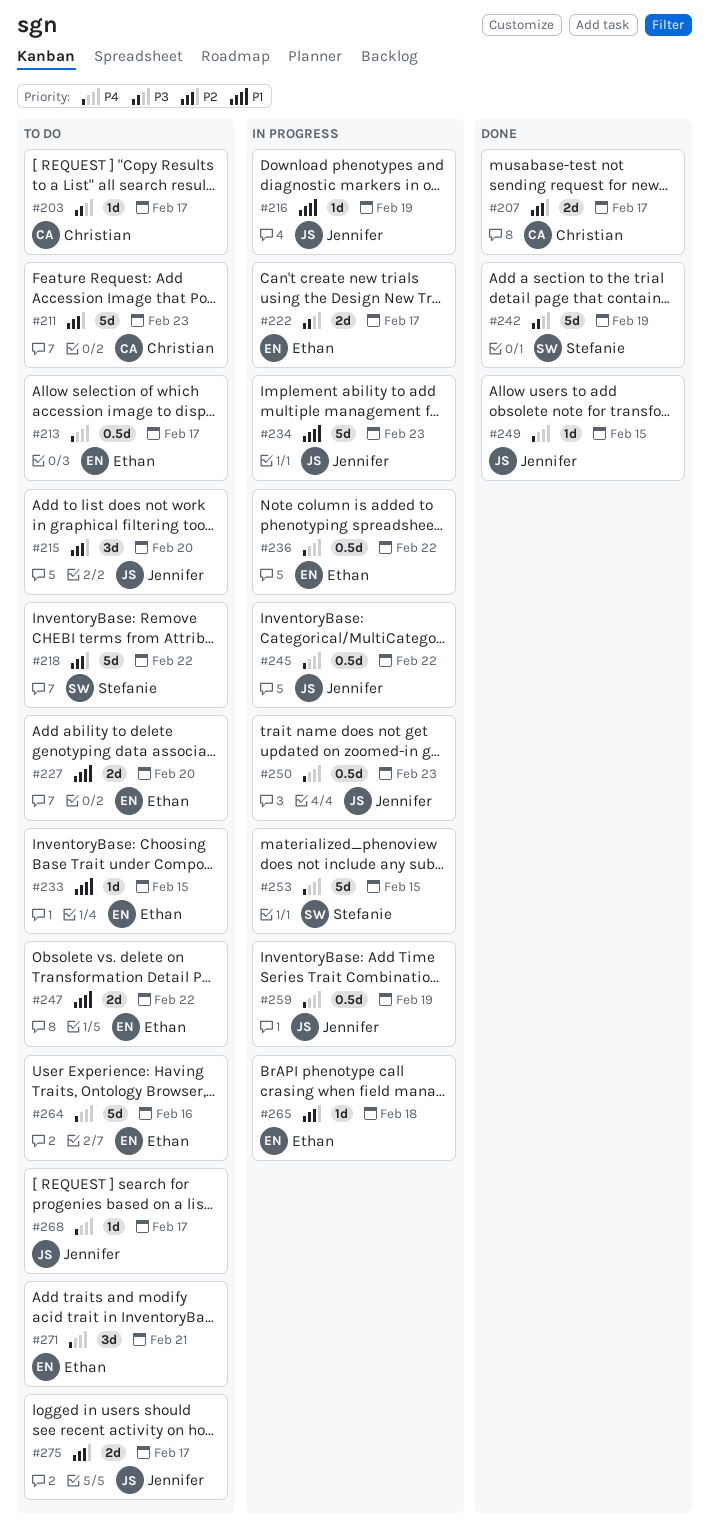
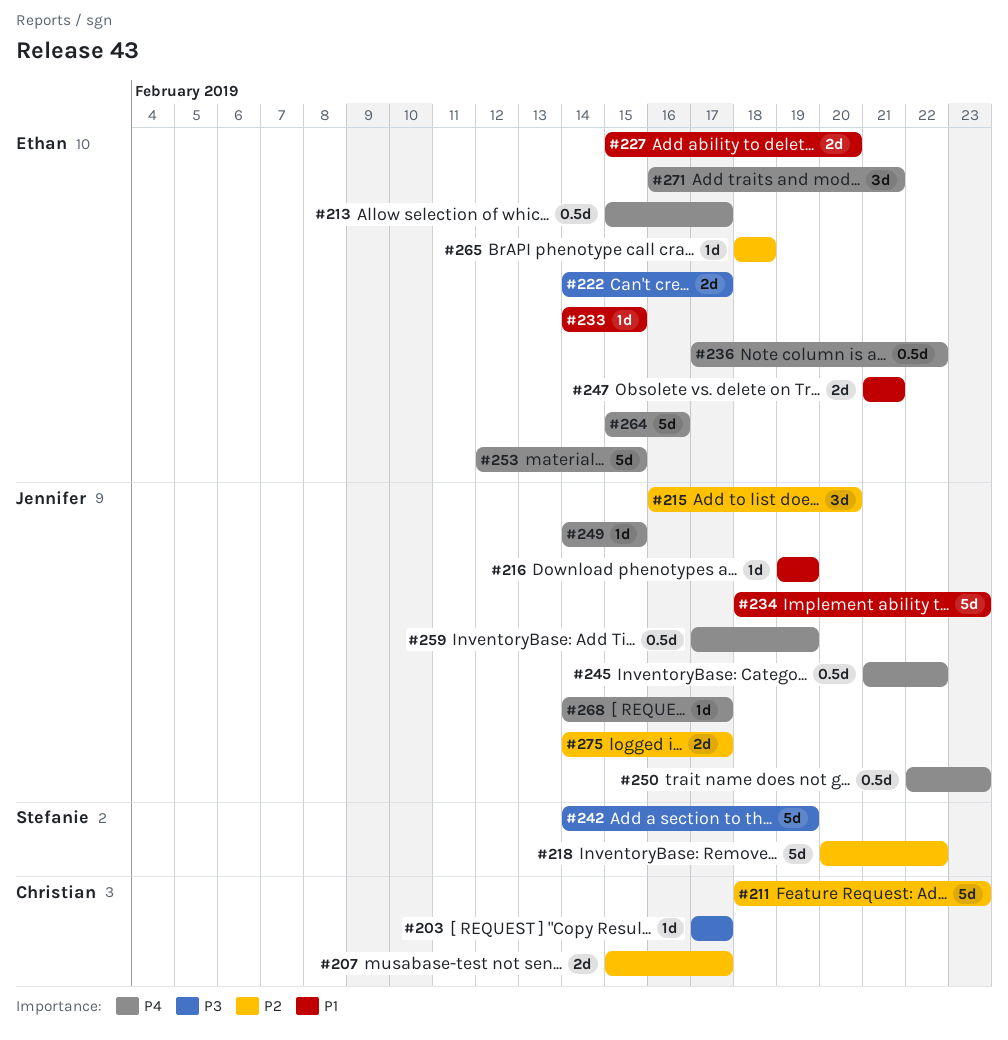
#247, due: Feb 22 -> Feb 21
#253, owner: Stefanie -> Ethan

